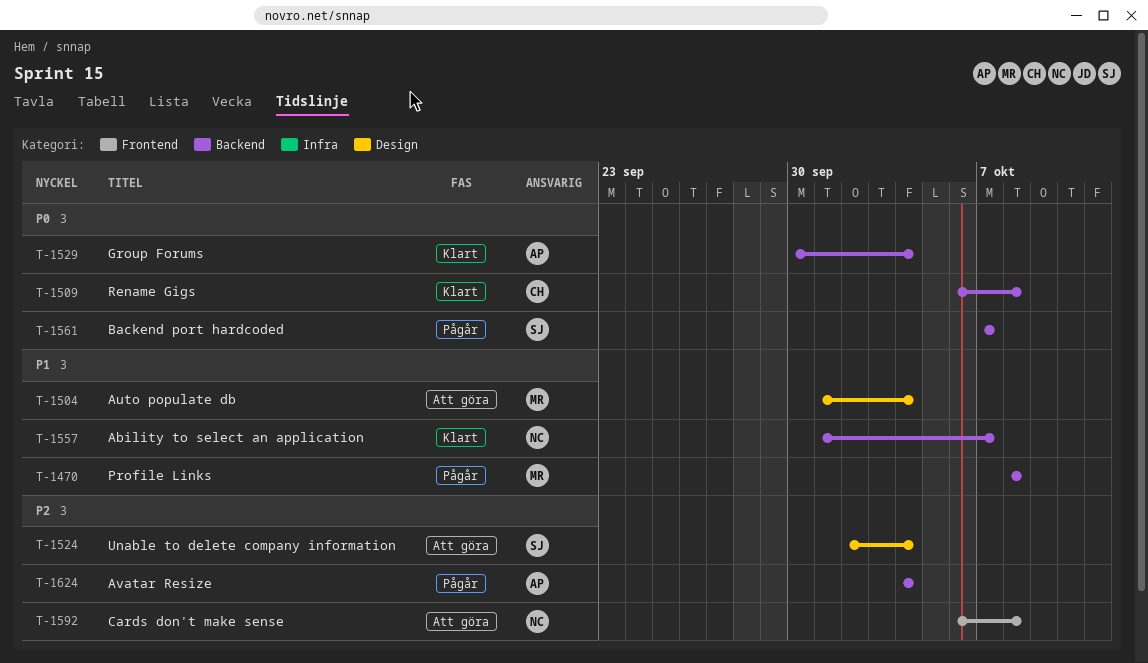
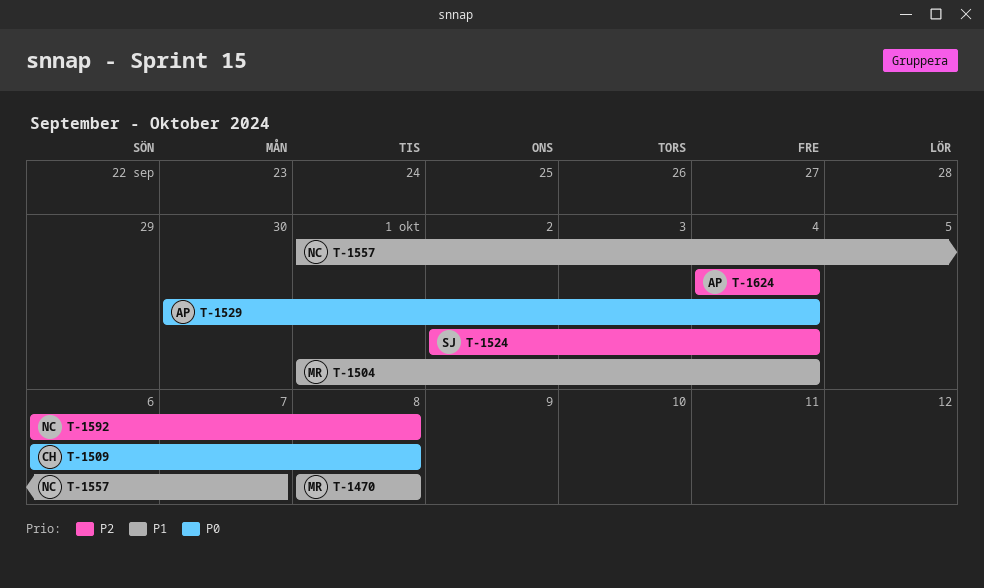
T-1561: present -> none

